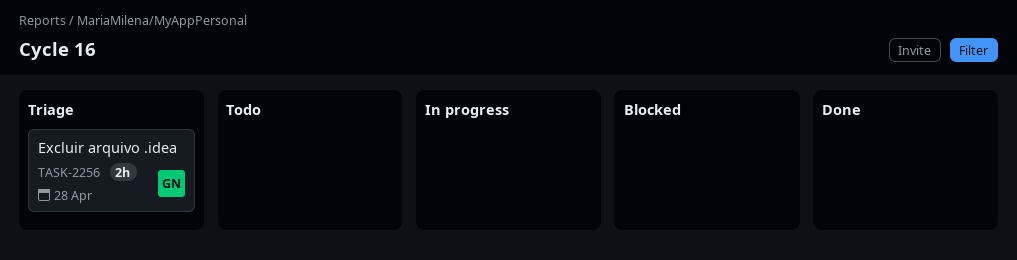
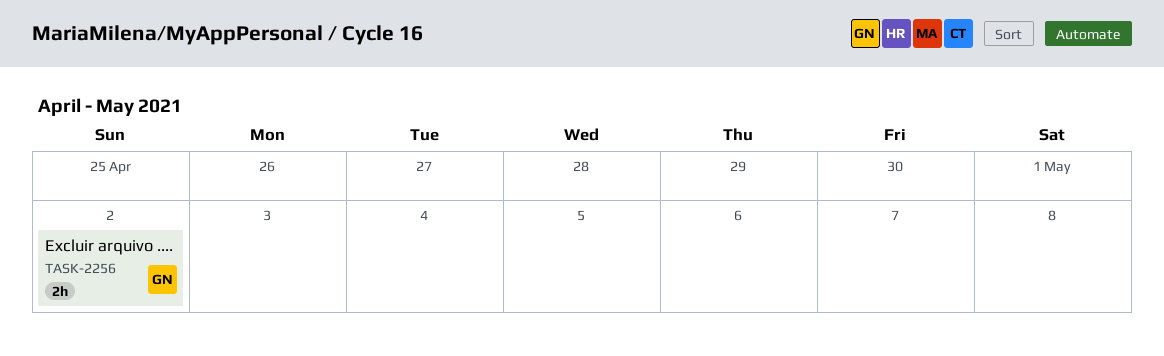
TASK-2256, due: Apr 28 -> May 2

